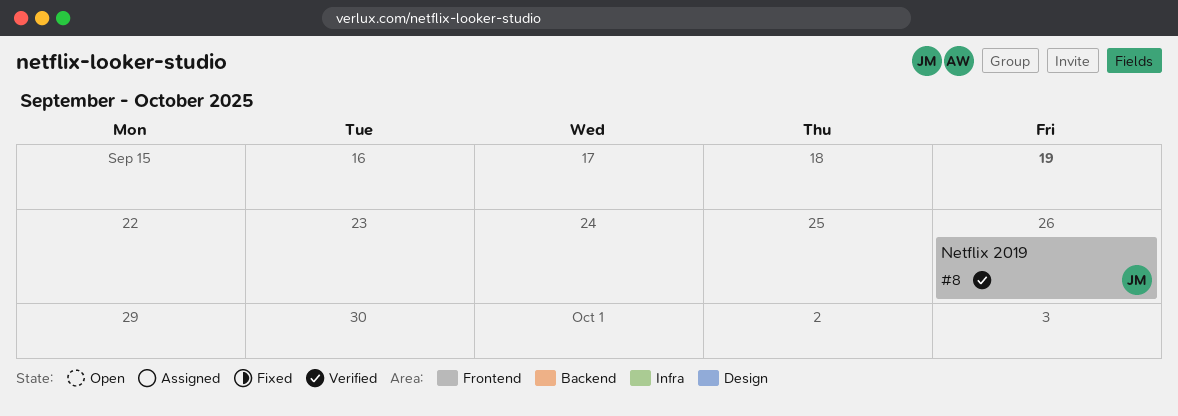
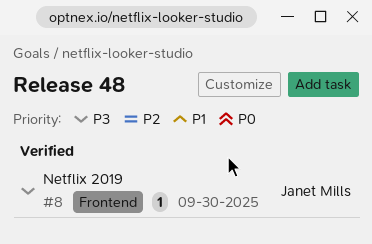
#8, due: Sep 26 -> Sep 30

